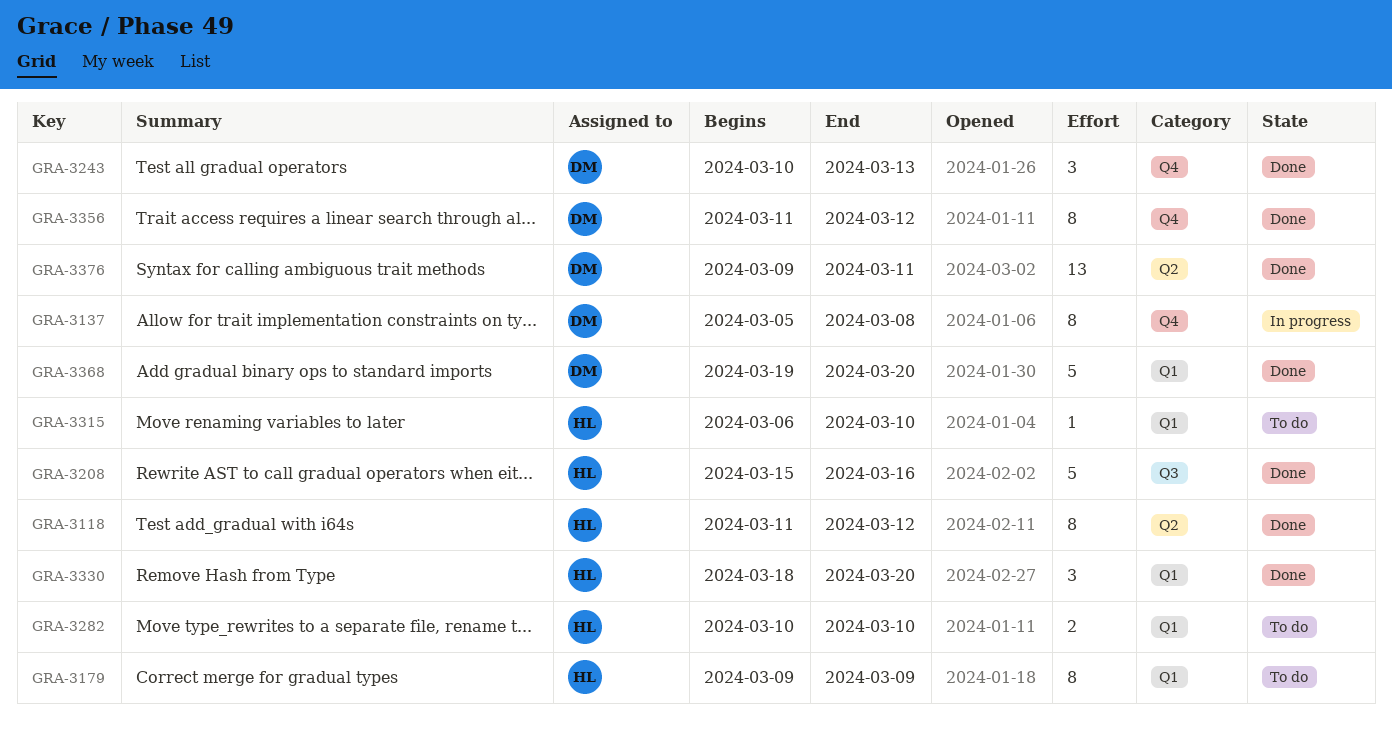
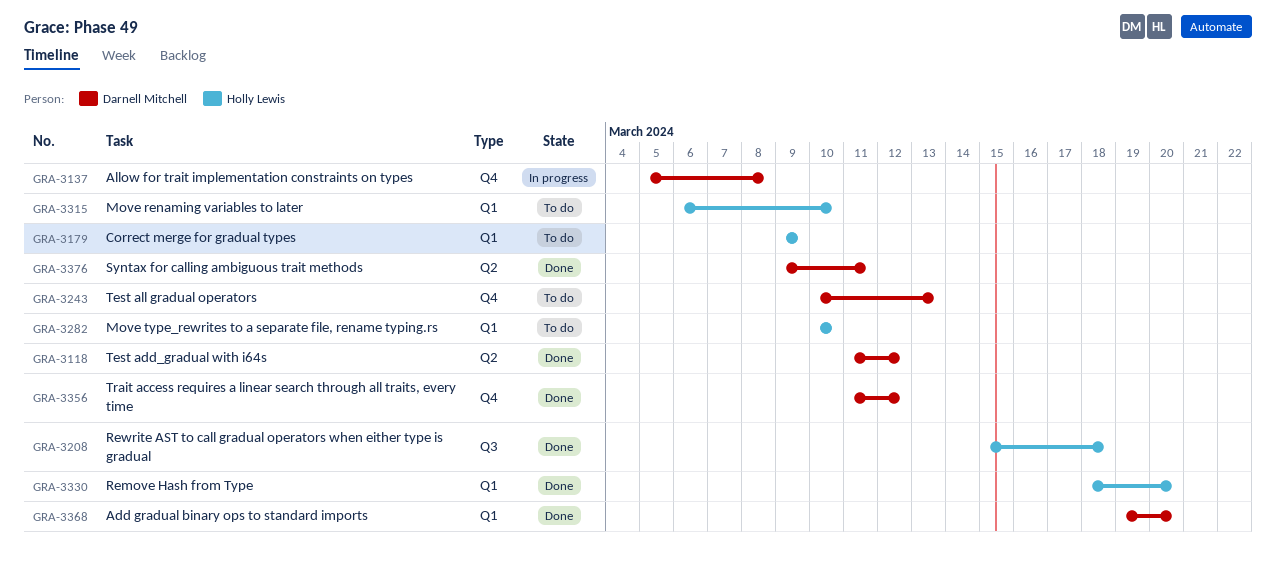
GRA-3118, owner: Holly Lewis -> Darnell Mitchell
GRA-3208, due: Mar 16 -> Mar 18
GRA-3243, status: Done -> To do

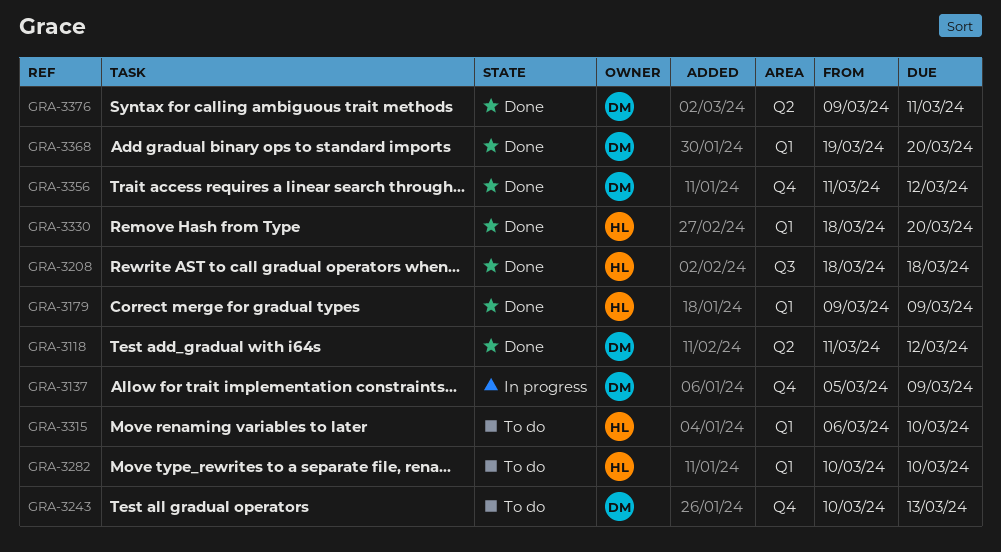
GRA-3137, due: Mar 8 -> Mar 9
GRA-3179, status: To do -> Done
GRA-3208, start: Mar 15 -> Mar 18

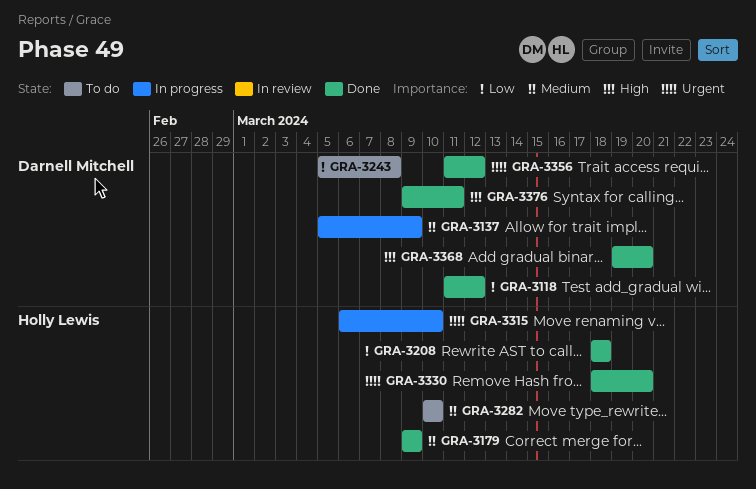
GRA-3243, start: Mar 10 -> Mar 5
GRA-3243, due: Mar 13 -> Mar 8
GRA-3315, status: To do -> In progress

